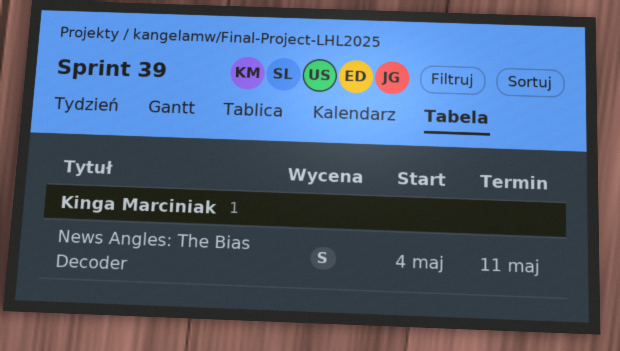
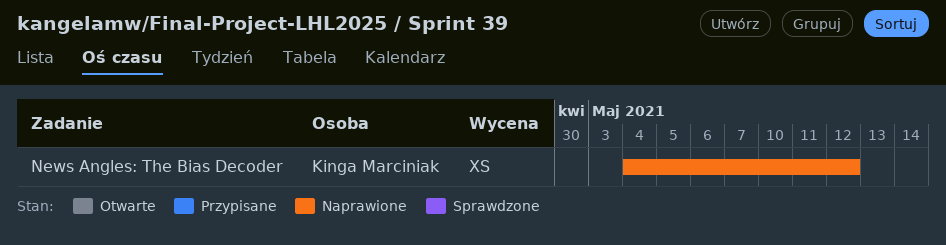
News Angles: The Bias Decoder, estimate: S -> XS
News Angles: The Bias Decoder, due: May 11 -> May 12

